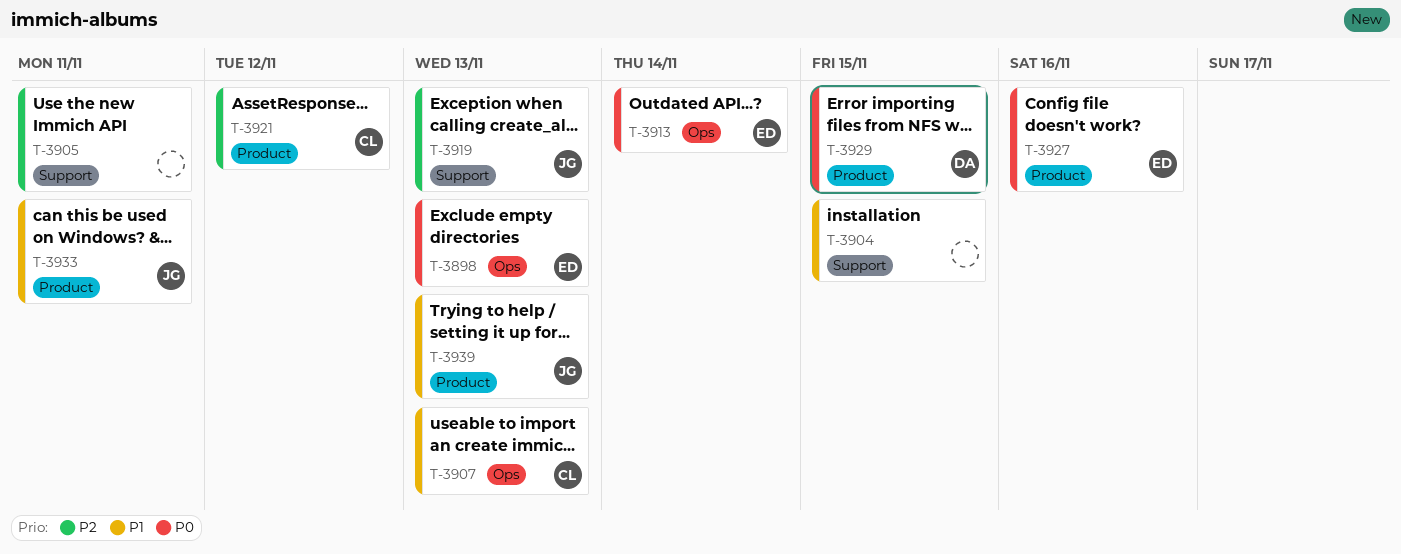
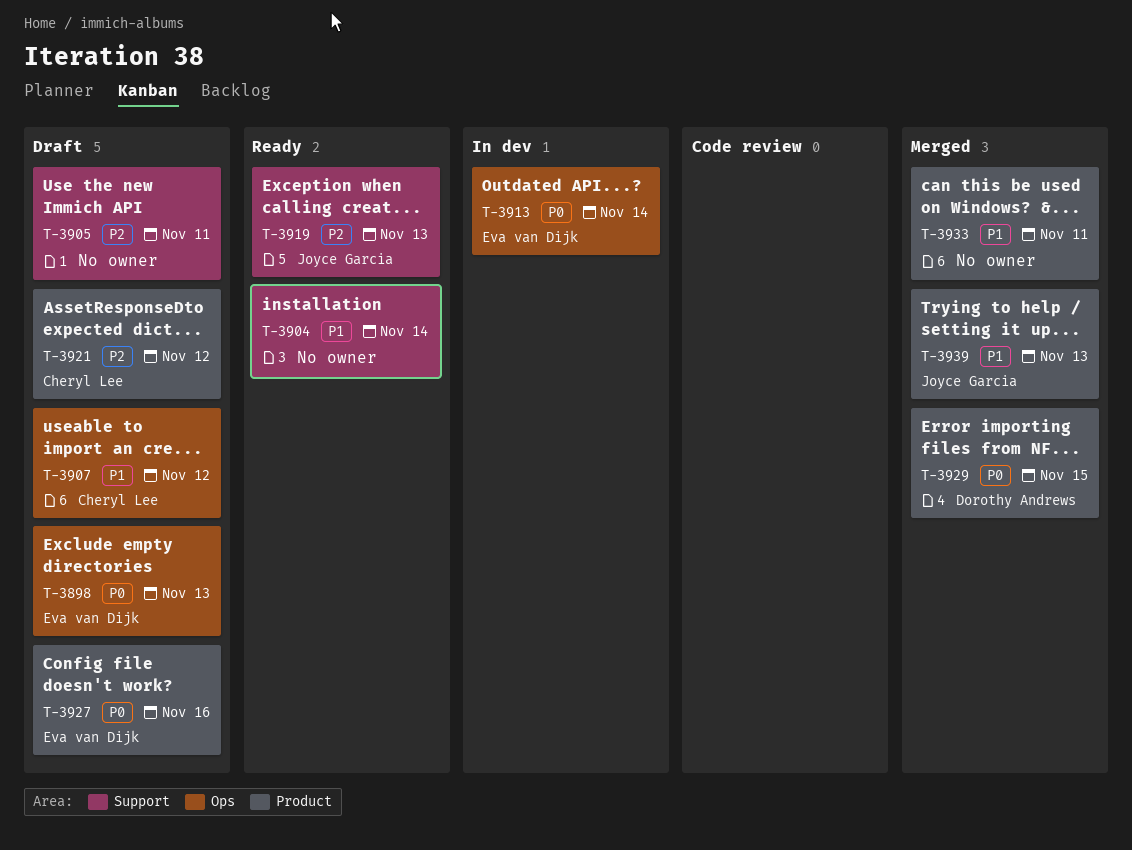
T-3904, due: Nov 15 -> Nov 14
T-3907, due: Nov 13 -> Nov 12
T-3933, owner: Joyce Garcia -> none

